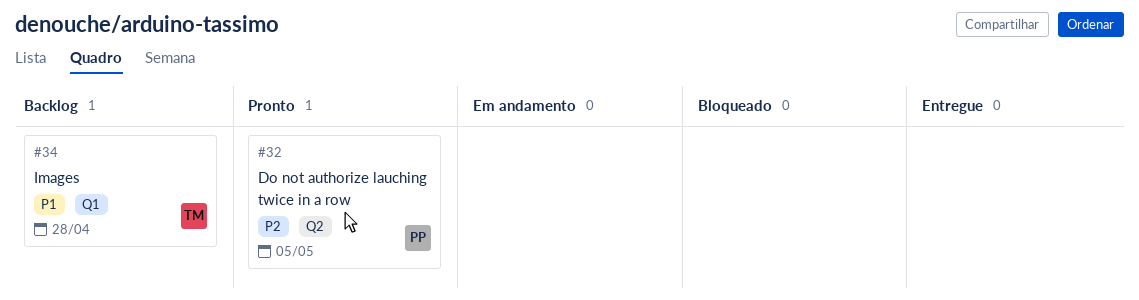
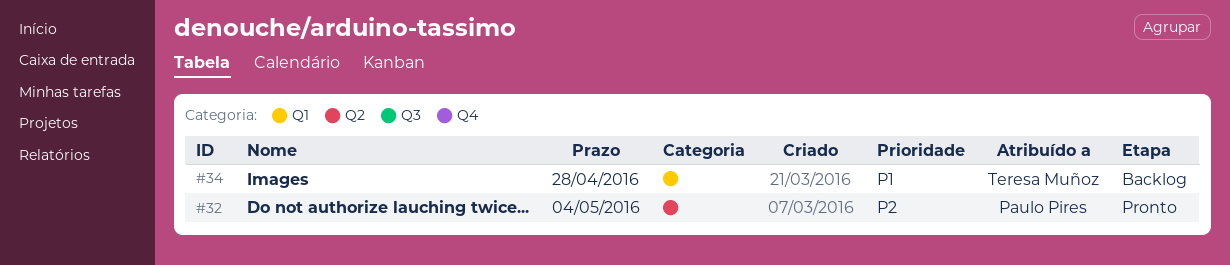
#32, due: May 5 -> May 4

